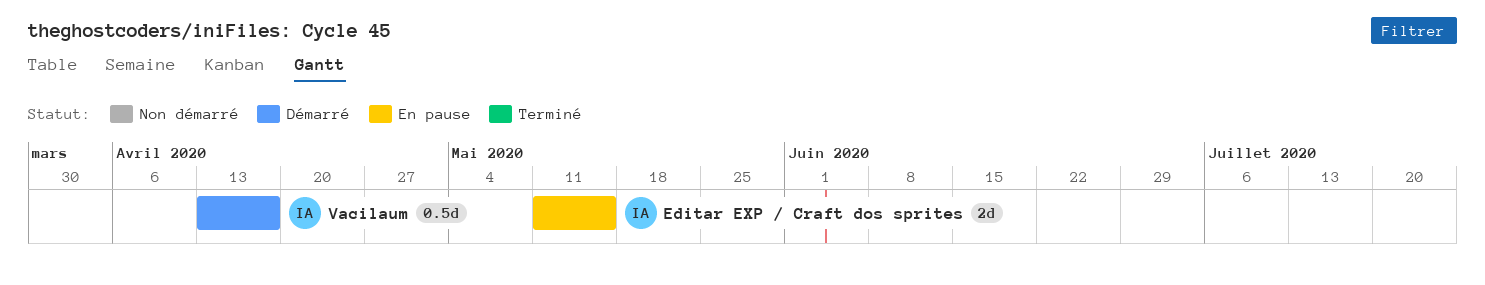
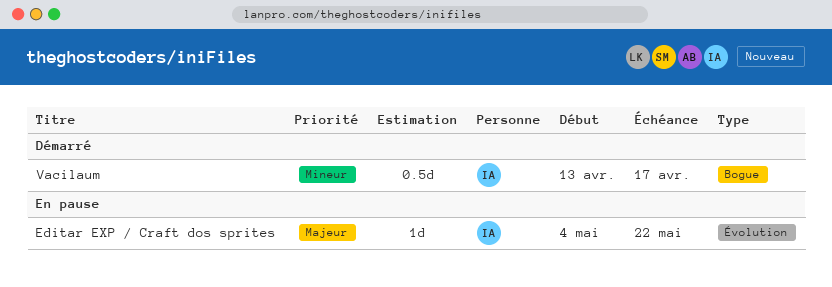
Editar EXP / Craft dos sprites, estimate: 2d -> 1d
Editar EXP / Craft dos sprites, start: May 11 -> May 4
Editar EXP / Craft dos sprites, due: May 15 -> May 22

